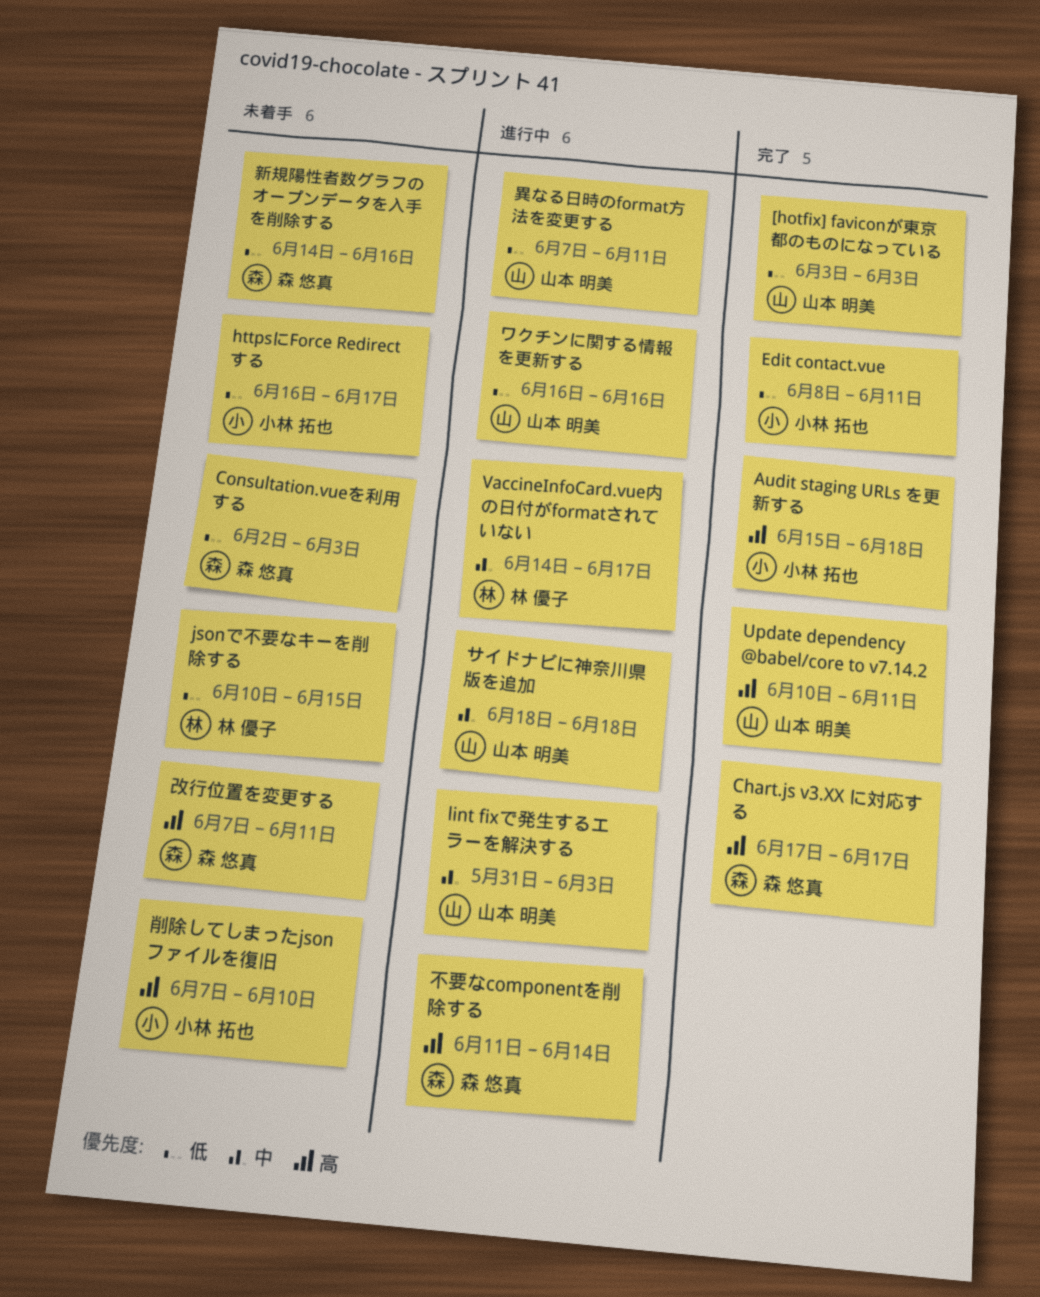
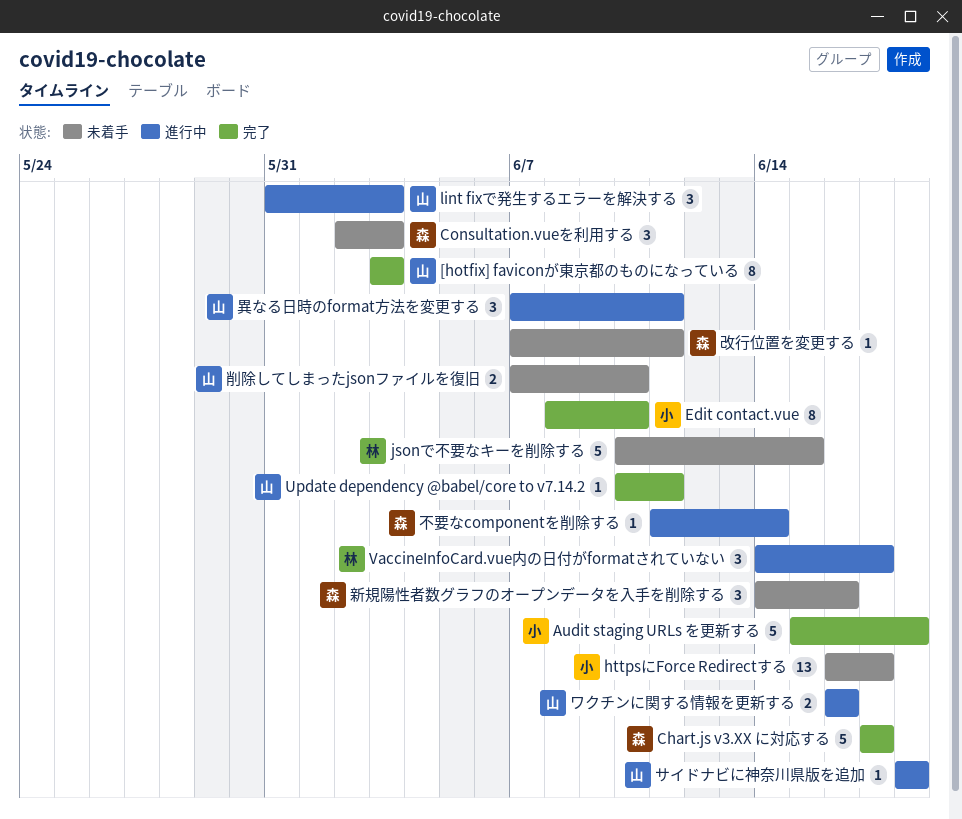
Edit contact.vue, due: Jun 11 -> Jun 10
削除してしまったjsonファイルを復旧, owner: 小林 拓也 -> 山本 明美

